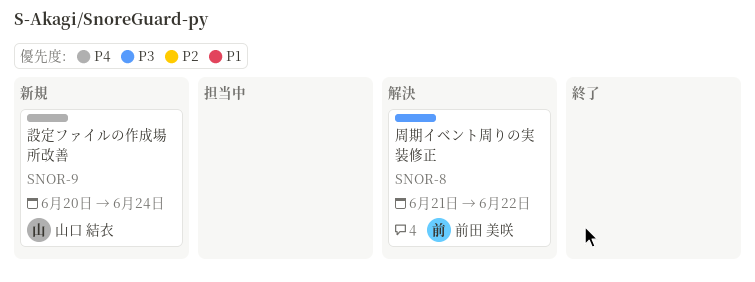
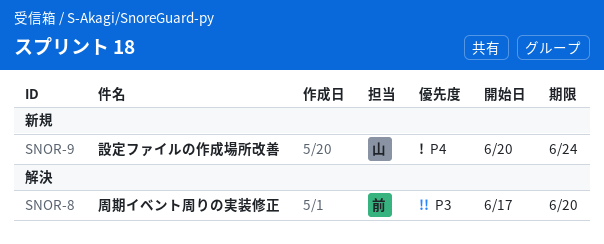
SNOR-8, start: Jun 21 -> Jun 17
SNOR-8, due: Jun 22 -> Jun 20

